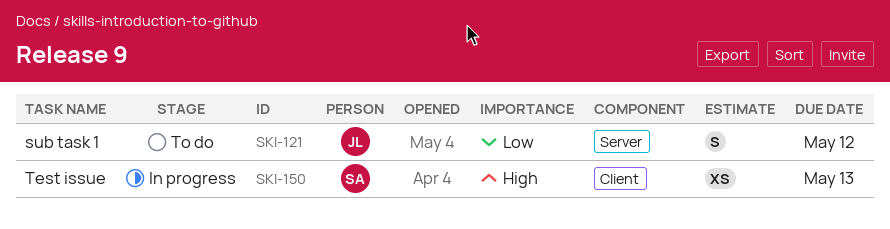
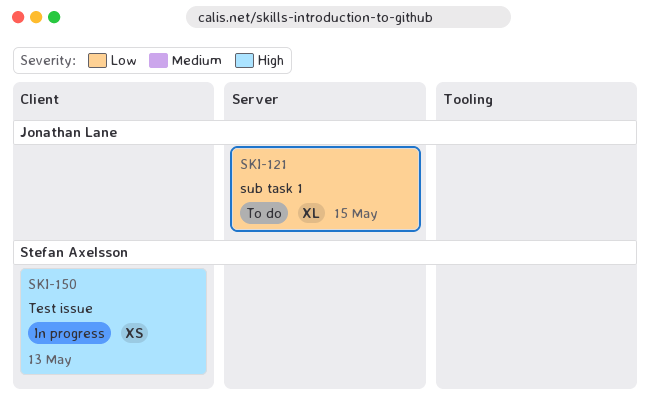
SKI-121, estimate: S -> XL
SKI-121, due: May 12 -> May 15

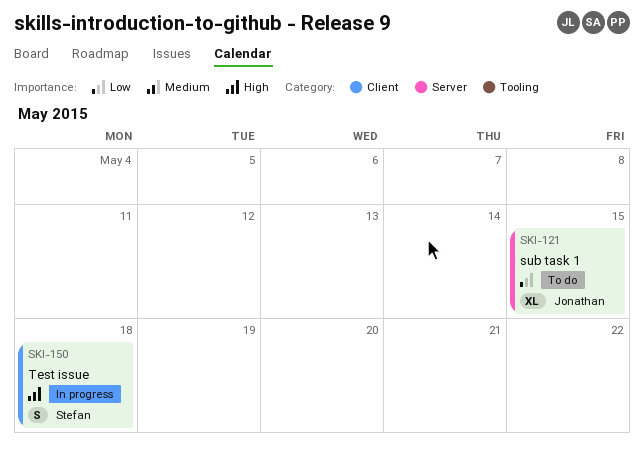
SKI-150, estimate: XS -> S
SKI-150, due: May 13 -> May 18

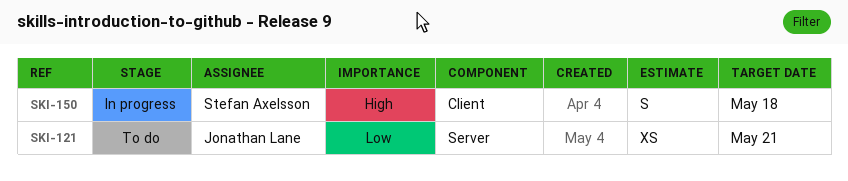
SKI-121, estimate: XL -> XS
SKI-121, due: May 15 -> May 21

